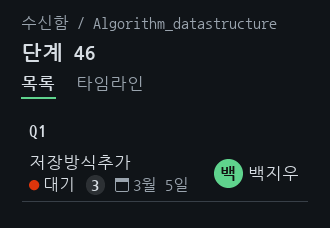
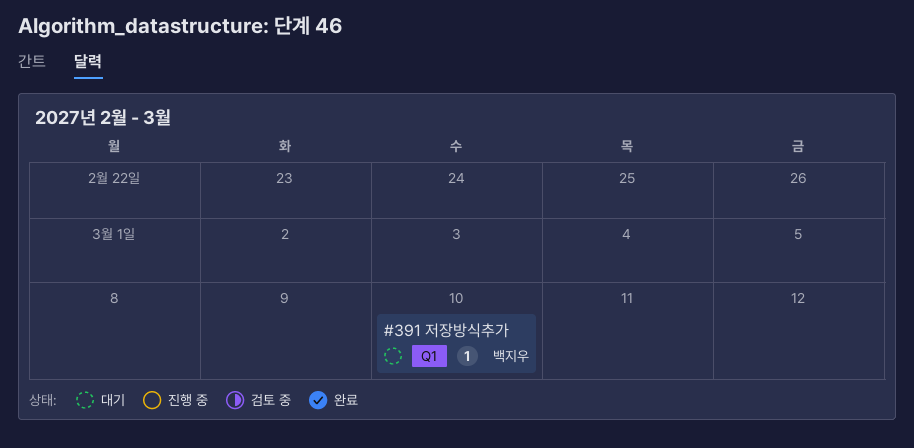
저장방식추가, estimate: 3 -> 1
저장방식추가, due: Mar 5 -> Mar 10

